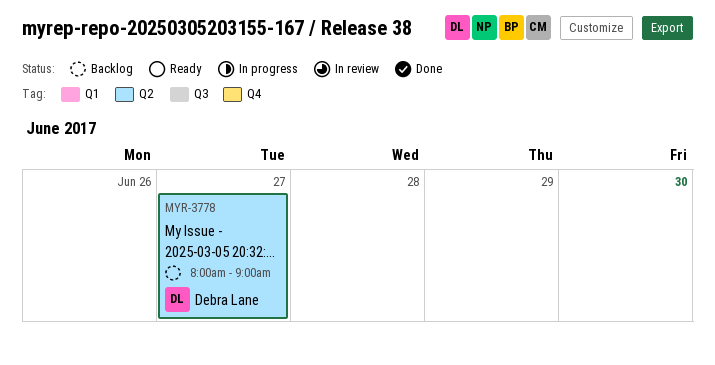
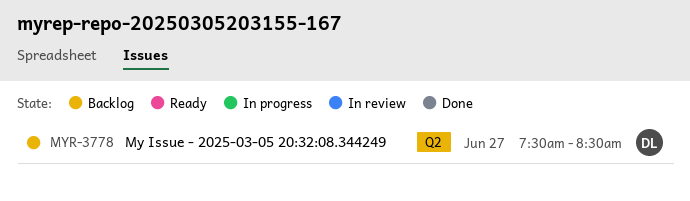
MYR-3778, begins: 08:00 -> 07:30
MYR-3778, ends: 09:00 -> 08:30

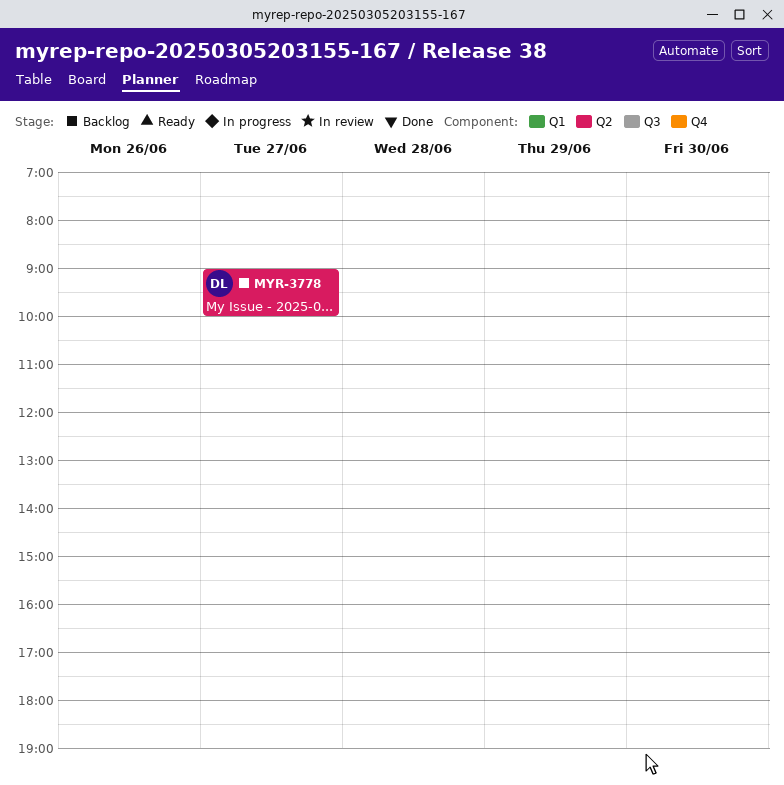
MYR-3778, begins: 07:30 -> 09:00
MYR-3778, ends: 08:30 -> 10:00

